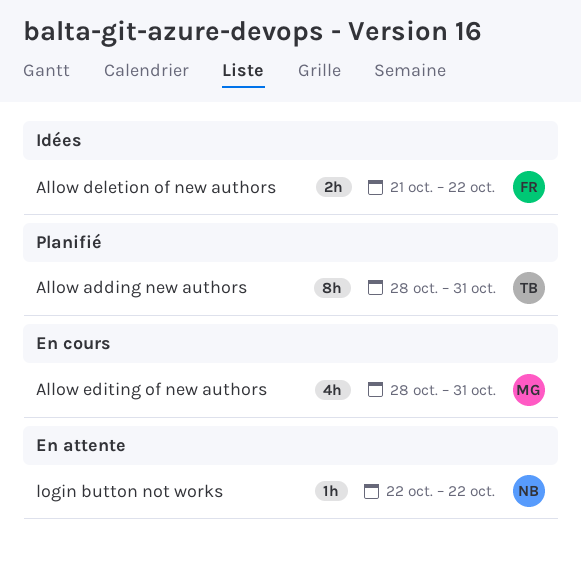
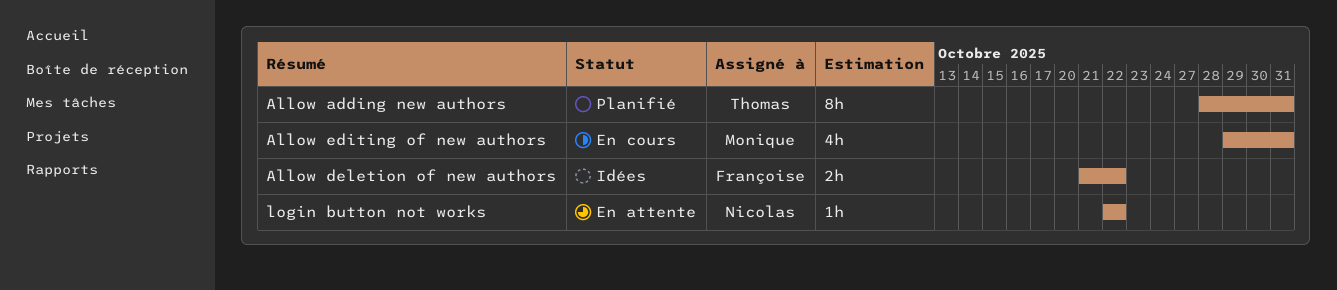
Allow editing of new authors, start: Oct 28 -> Oct 29

